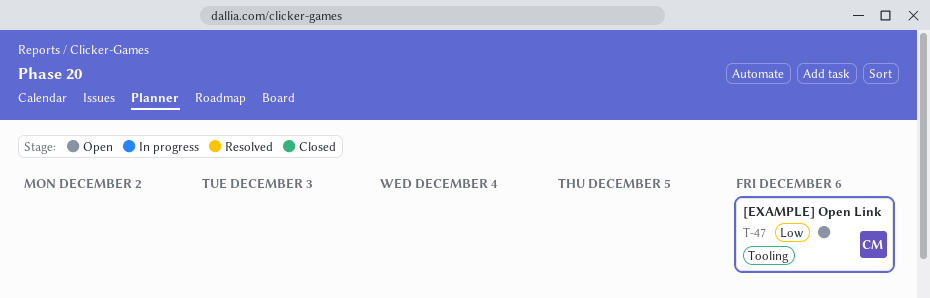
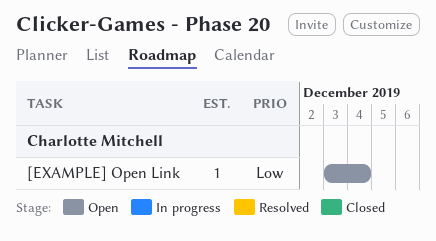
[EXAMPLE] Open Link, due: Dec 6 -> Dec 4

